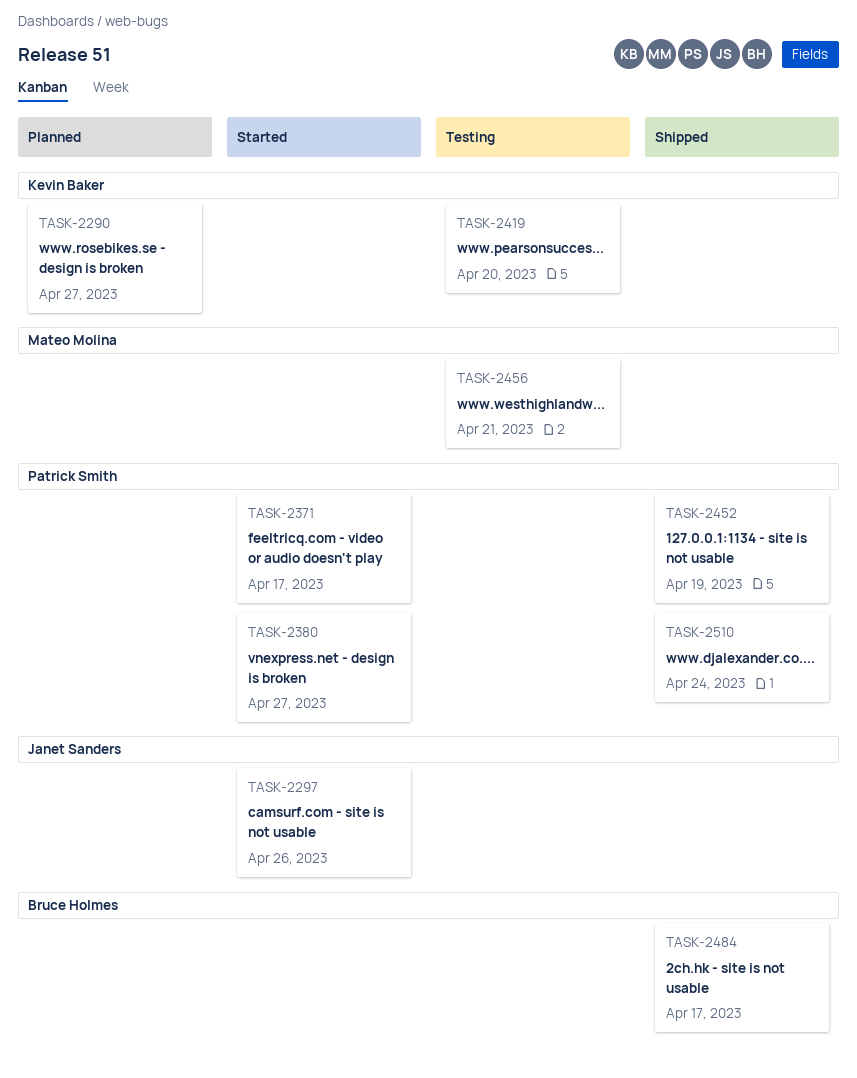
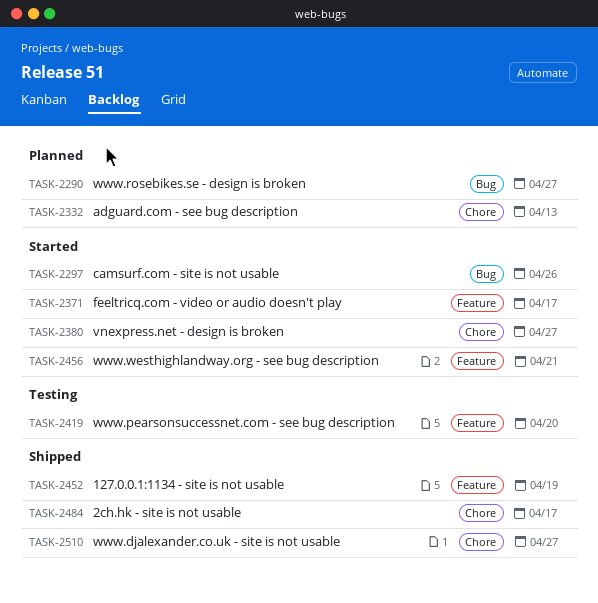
TASK-2332: none -> present
TASK-2456, status: Testing -> Started
TASK-2510, due: Apr 24 -> Apr 27

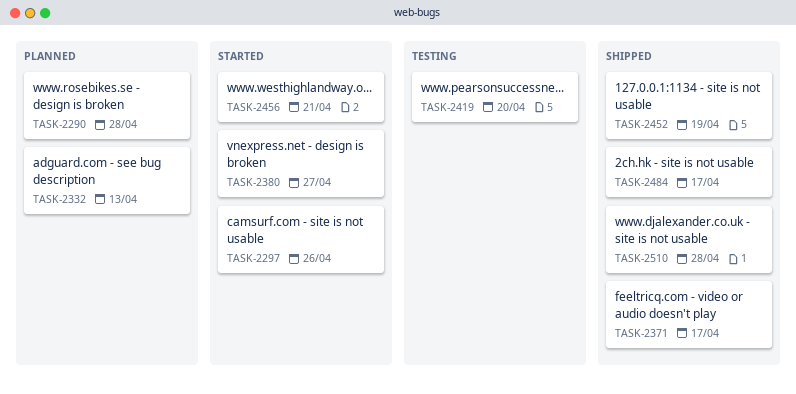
TASK-2290, due: Apr 27 -> Apr 28
TASK-2371, status: Started -> Shipped
TASK-2510, due: Apr 27 -> Apr 28

